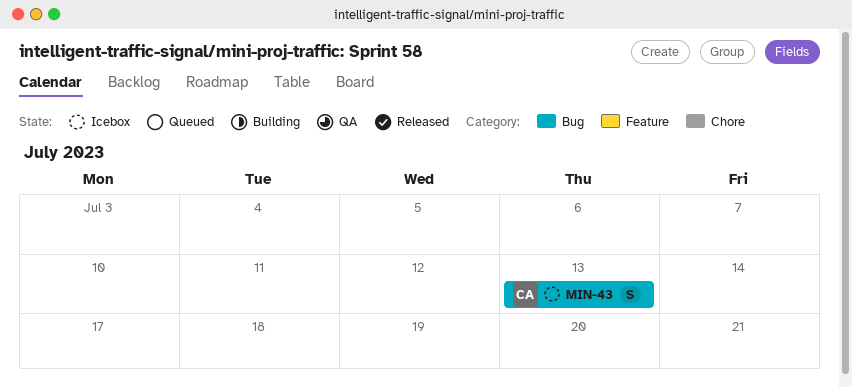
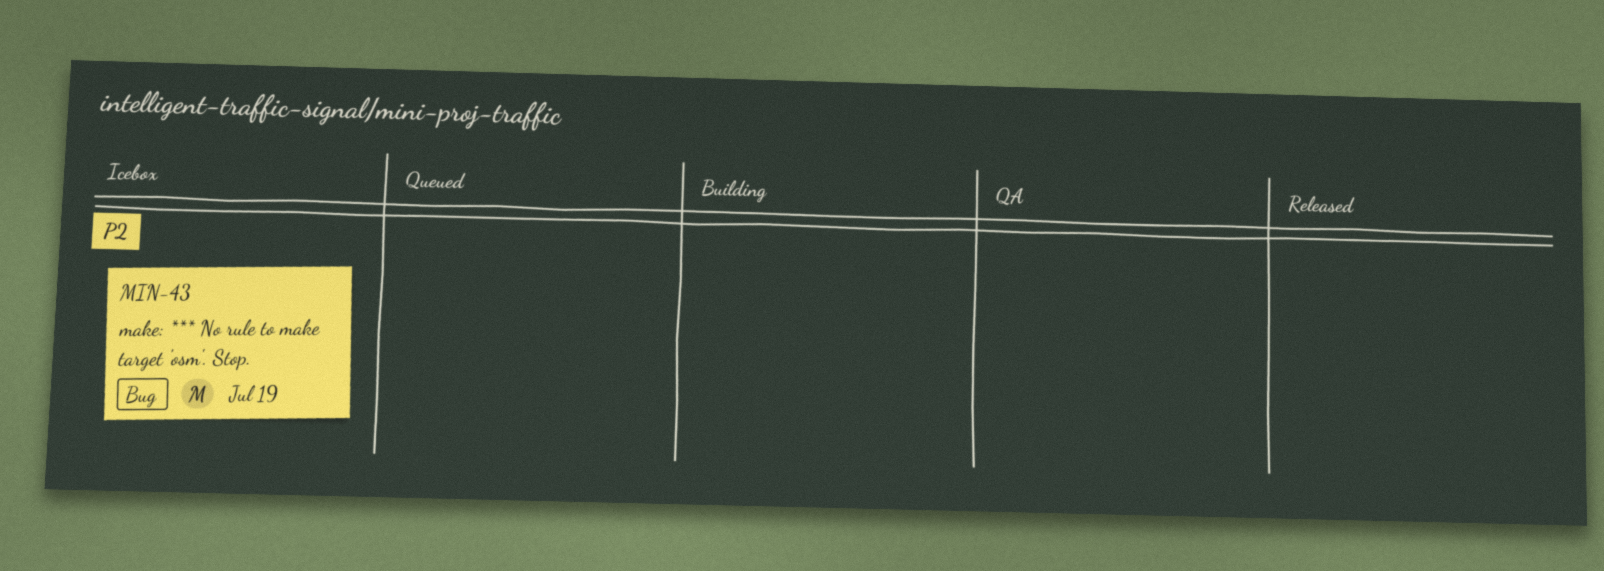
MIN-43, estimate: S -> M
MIN-43, due: Jul 13 -> Jul 19

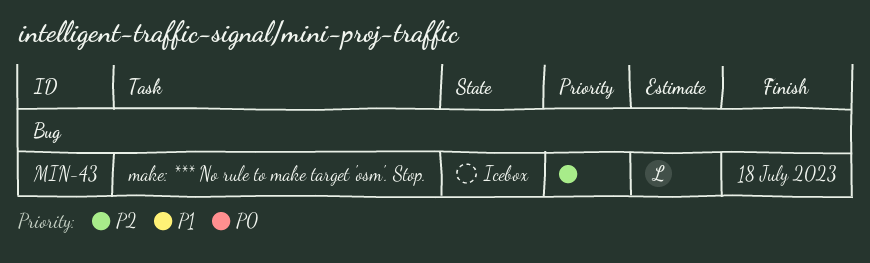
MIN-43, estimate: M -> L
MIN-43, due: Jul 19 -> Jul 18

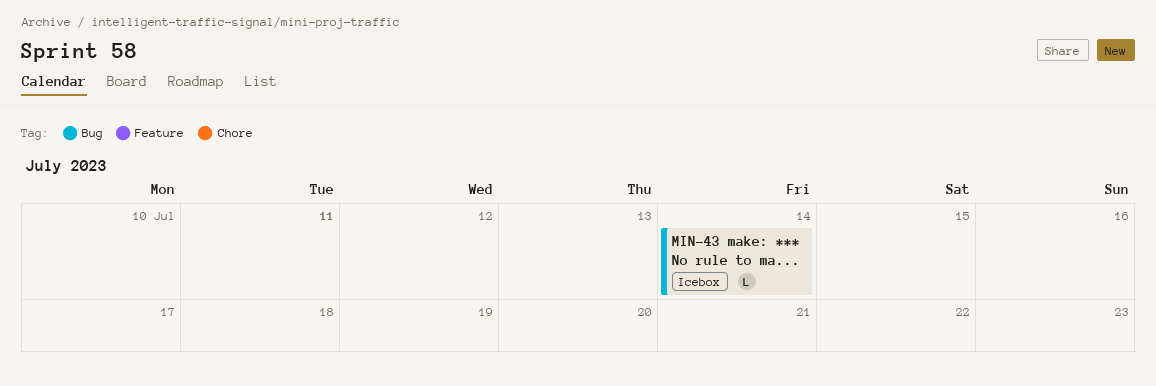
MIN-43, due: Jul 18 -> Jul 14

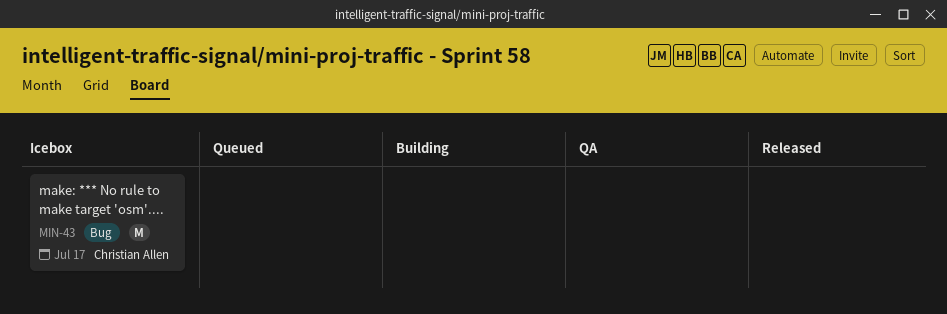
MIN-43, estimate: L -> M
MIN-43, due: Jul 14 -> Jul 17

